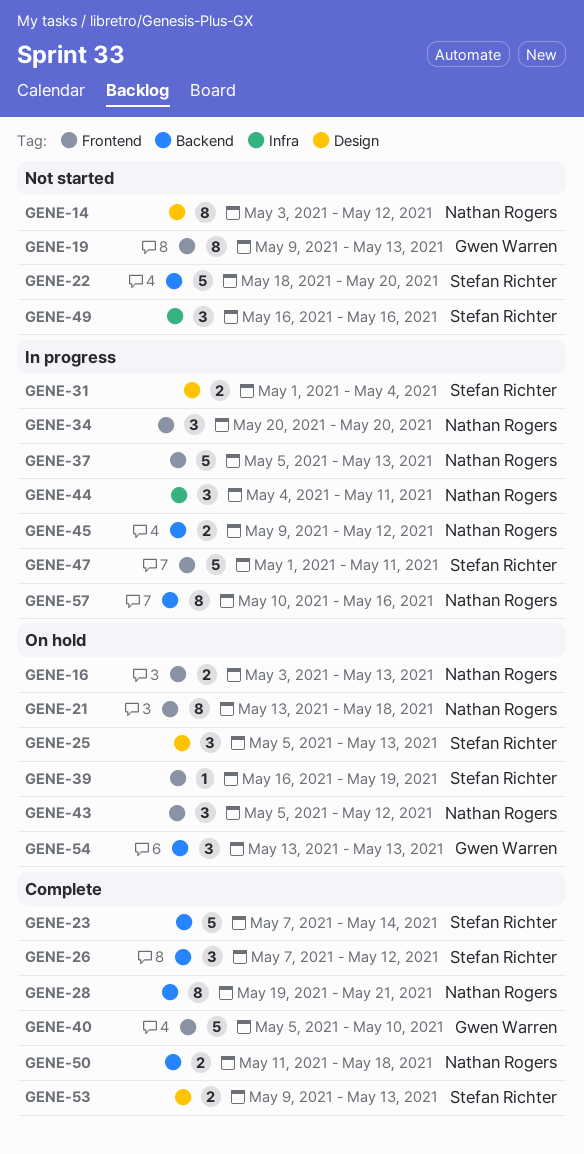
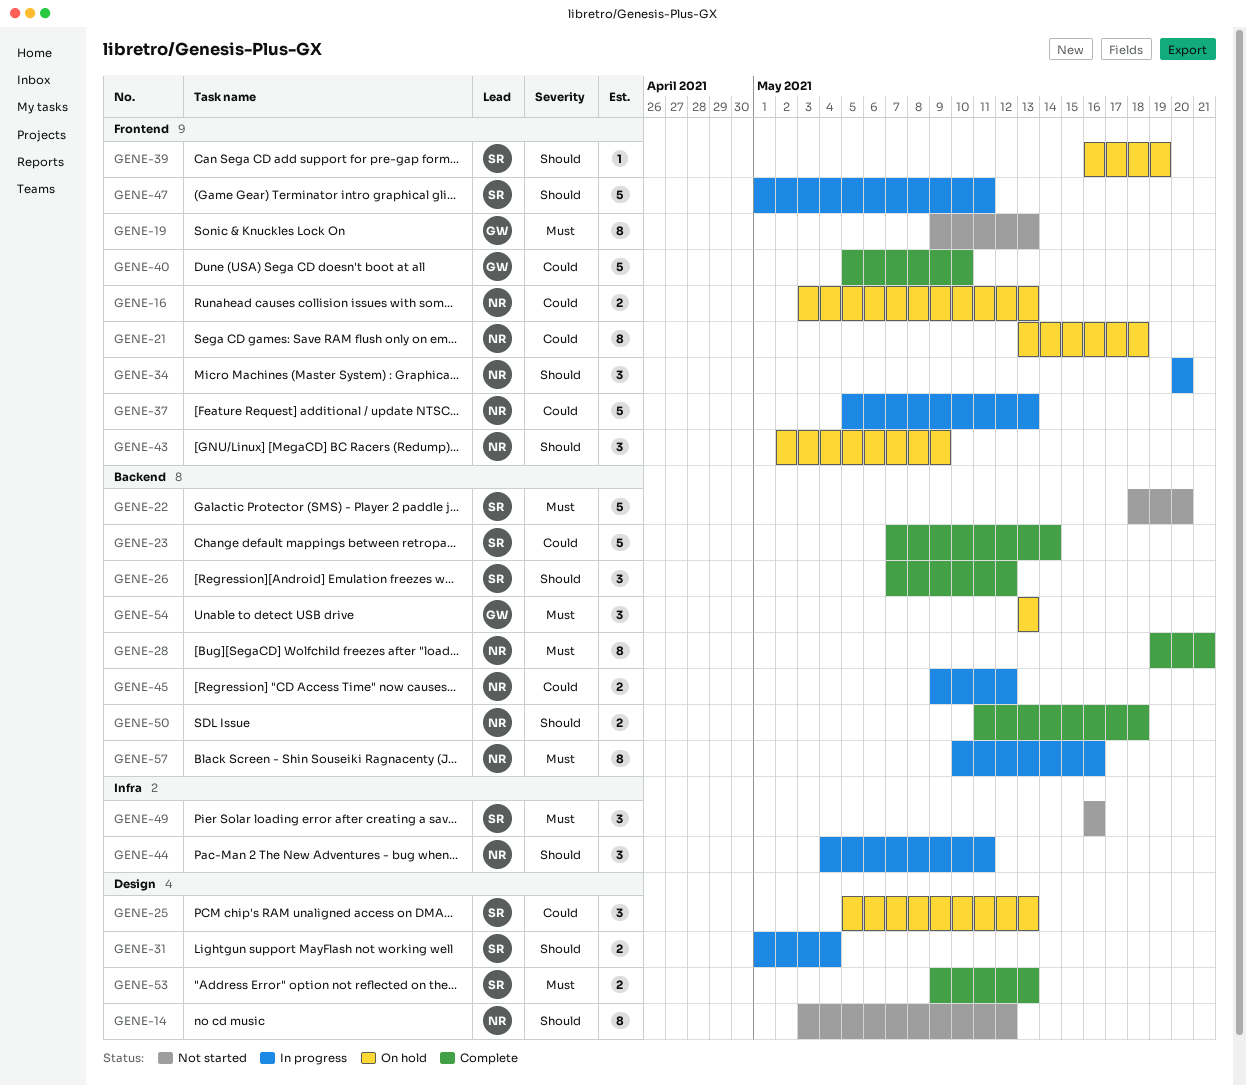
GENE-43, start: May 5 -> May 2
GENE-43, due: May 12 -> May 9

